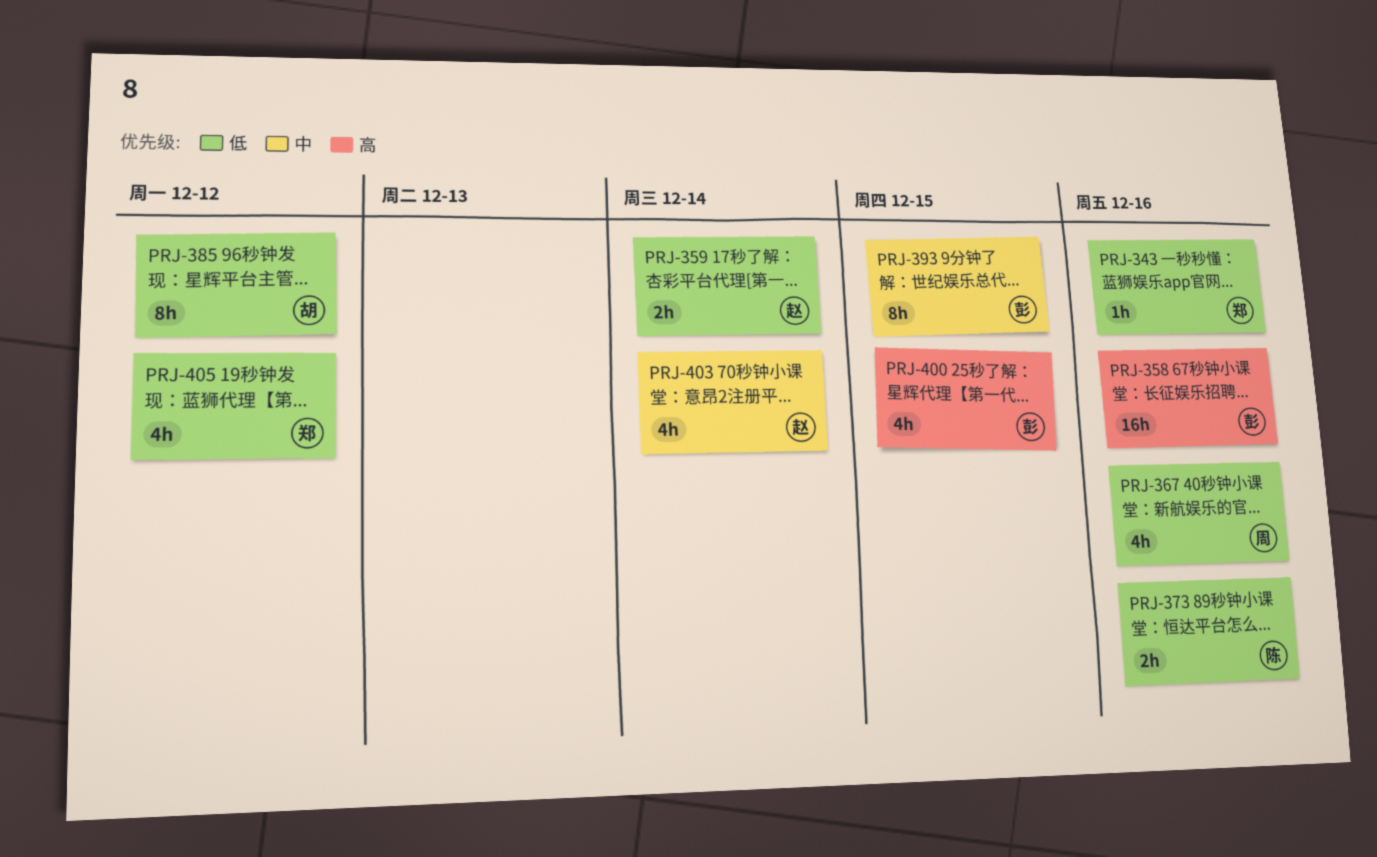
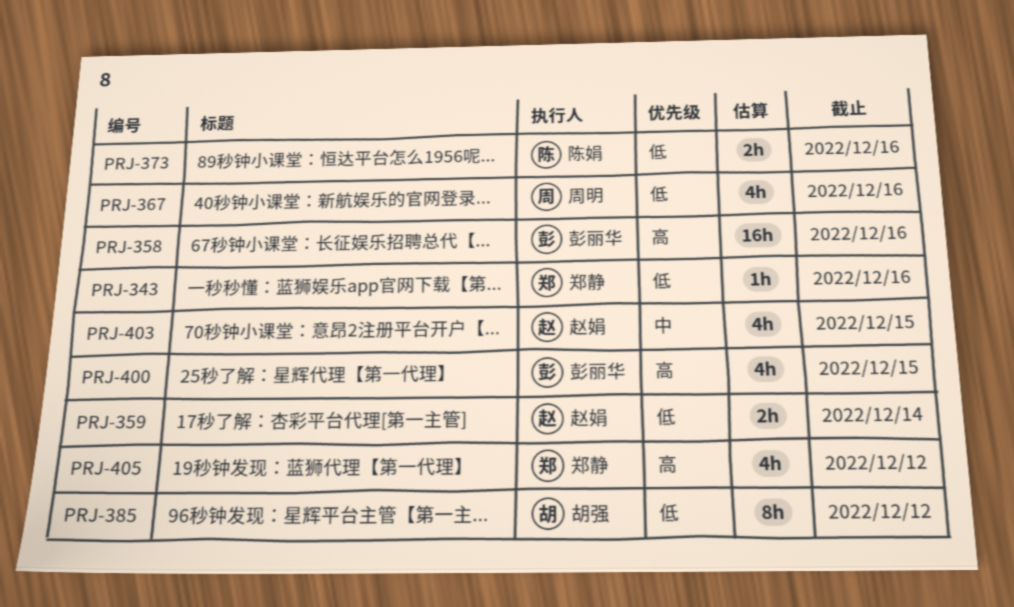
PRJ-393: present -> none
PRJ-403, due: Dec 14 -> Dec 15
PRJ-405, priority: 低 -> 高

